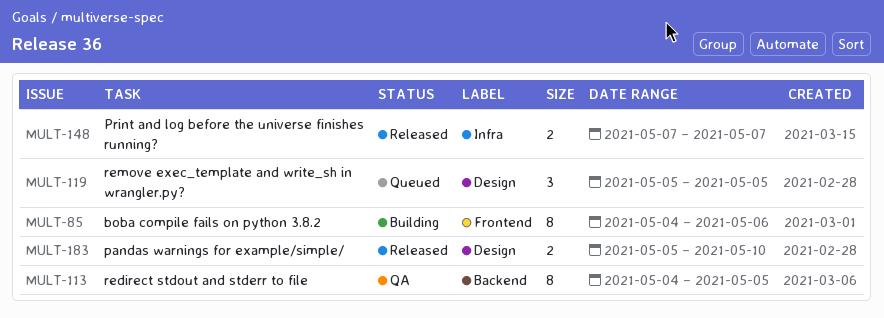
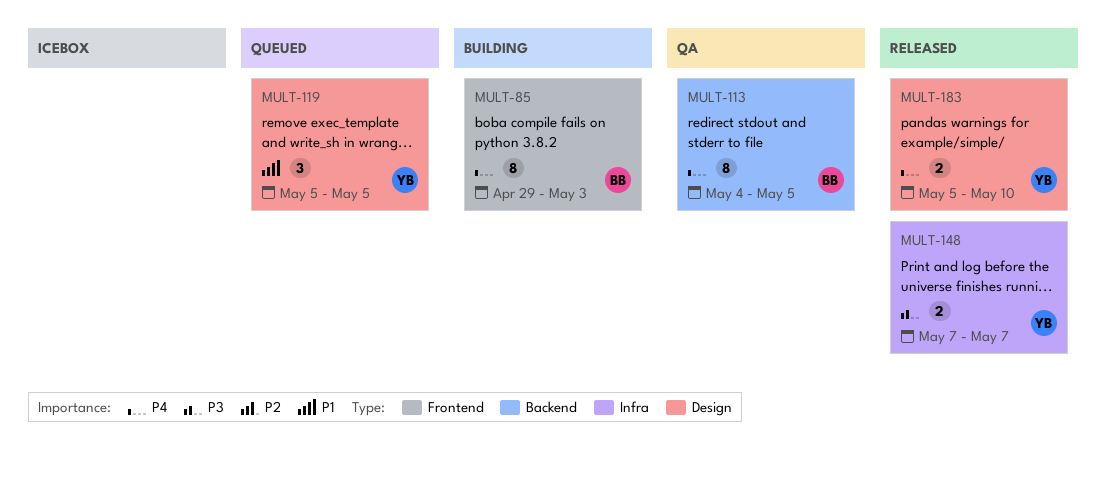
MULT-85, start: May 4 -> Apr 29
MULT-85, due: May 6 -> May 3

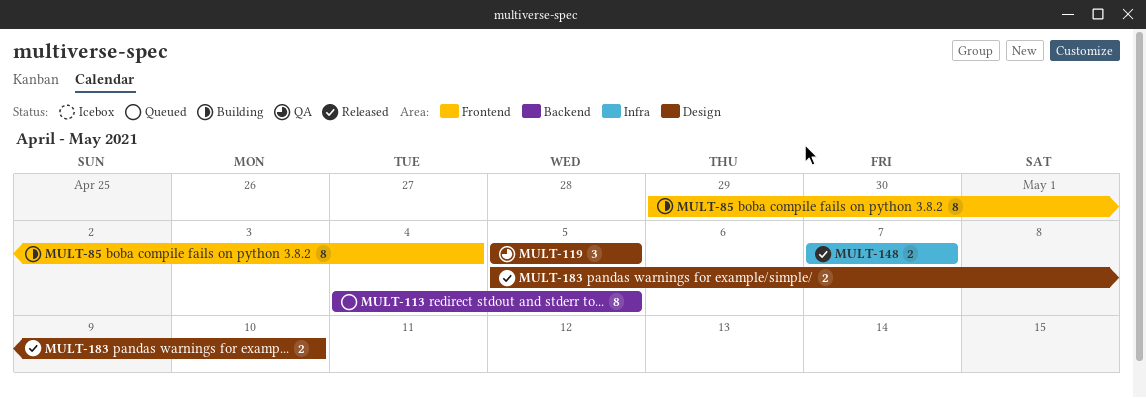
MULT-85, due: May 3 -> May 4
MULT-113, status: QA -> Queued
MULT-119, status: Queued -> QA

